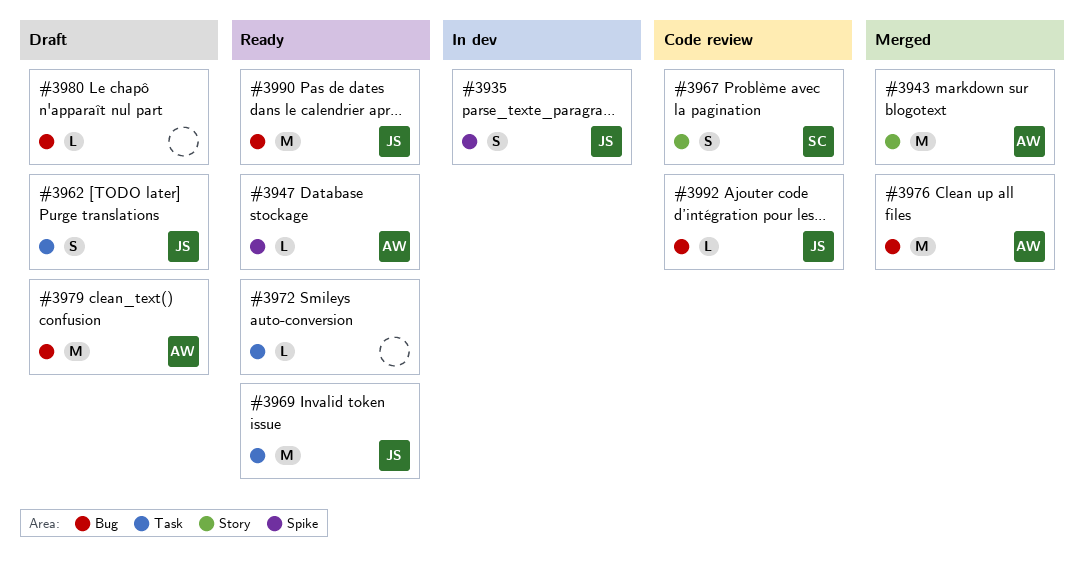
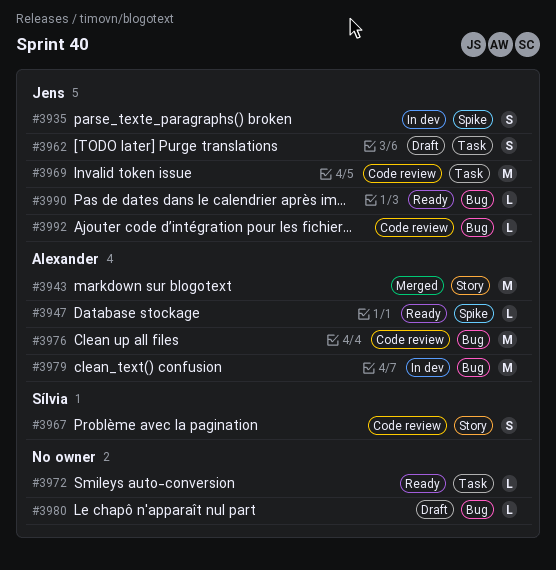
#3969, status: Ready -> Code review
#3976, status: Merged -> Code review
#3979, status: Draft -> In dev
#3990, estimate: M -> L

